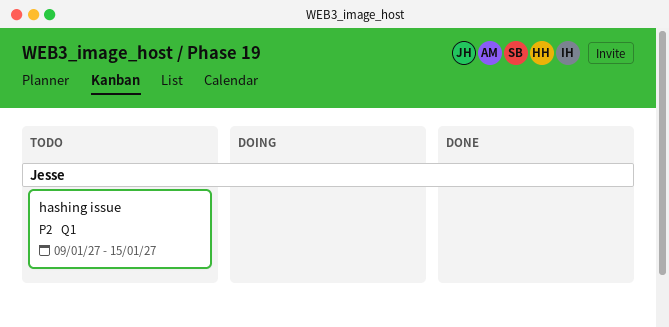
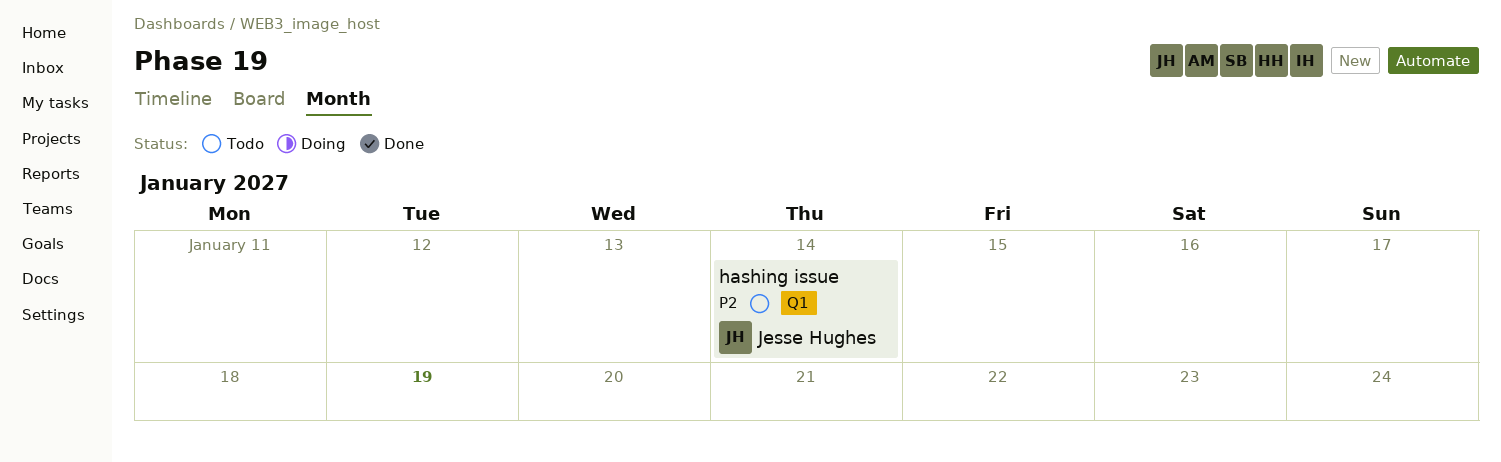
hashing issue, due: Jan 15 -> Jan 14

